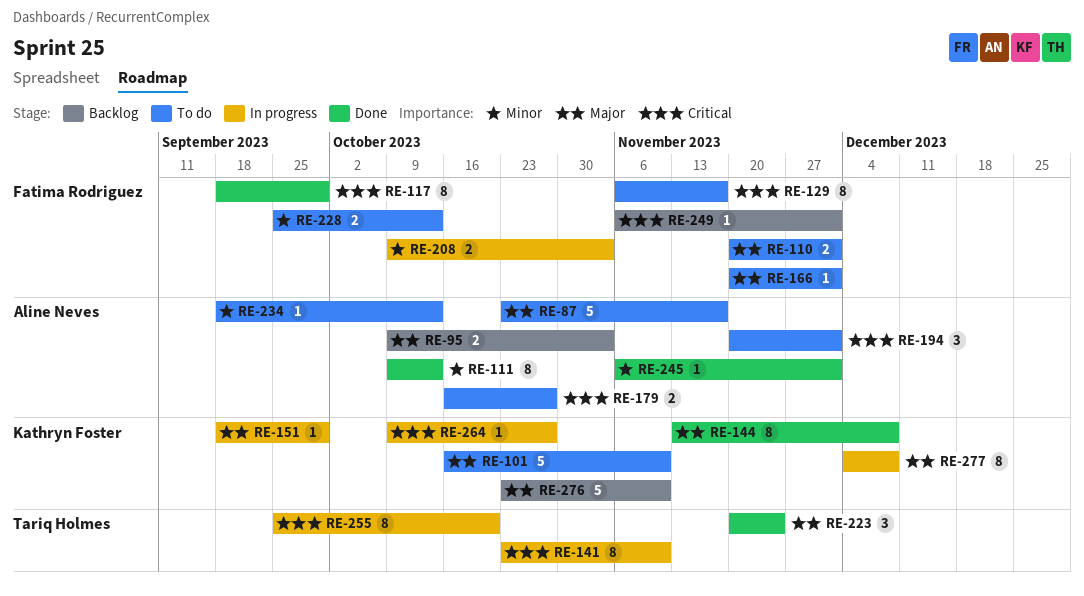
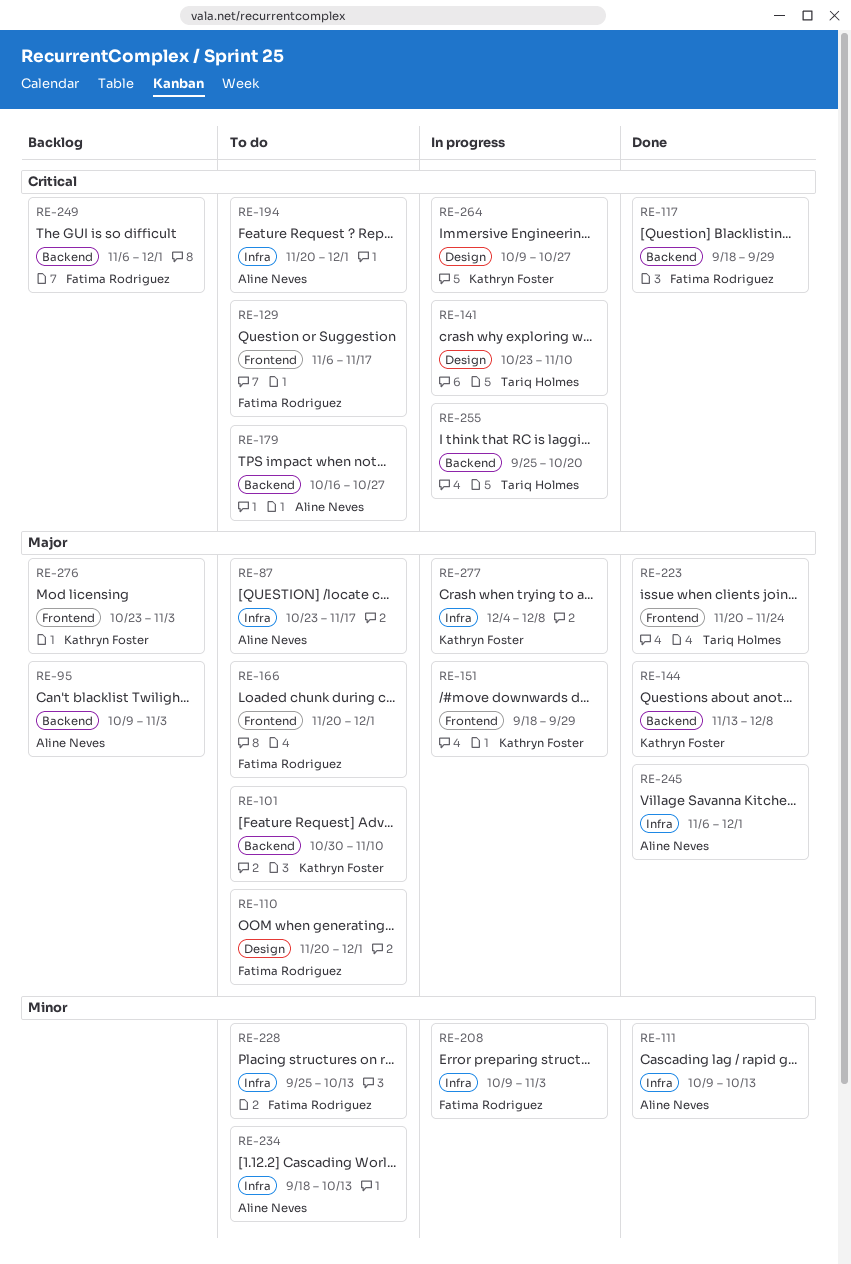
RE-101, start: Oct 16 -> Oct 30
RE-245, priority: Minor -> Major
RE-276, due: Nov 10 -> Nov 3

